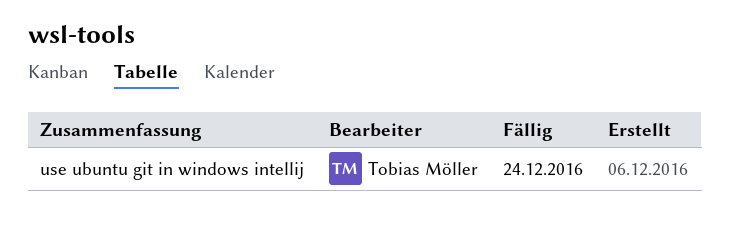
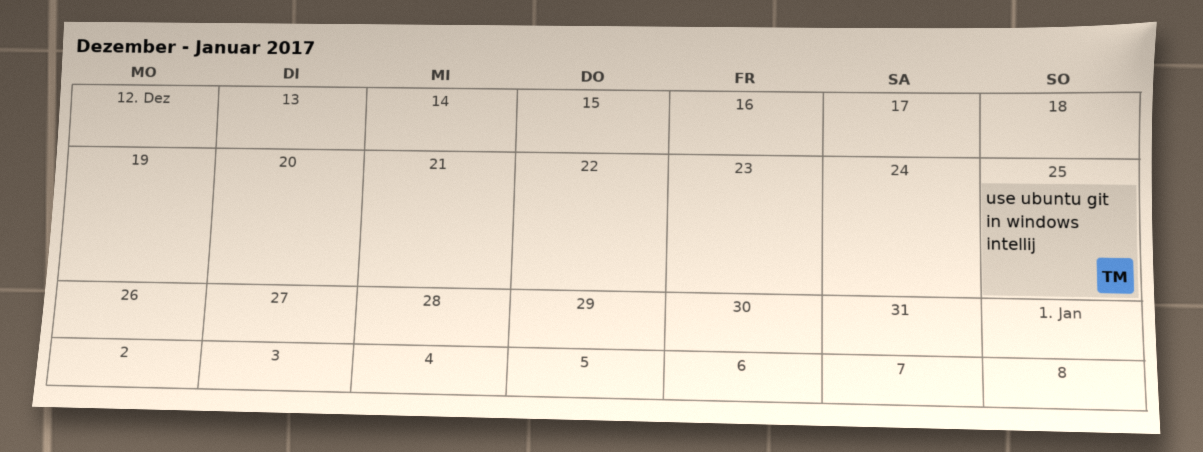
use ubuntu git in windows intellij, due: Dec 24 -> Dec 25

